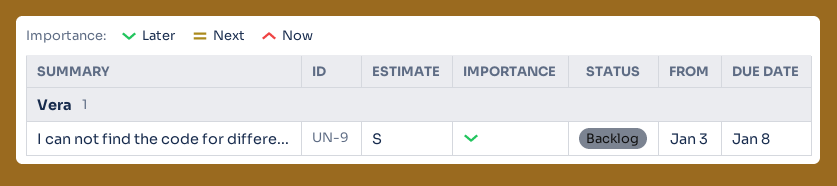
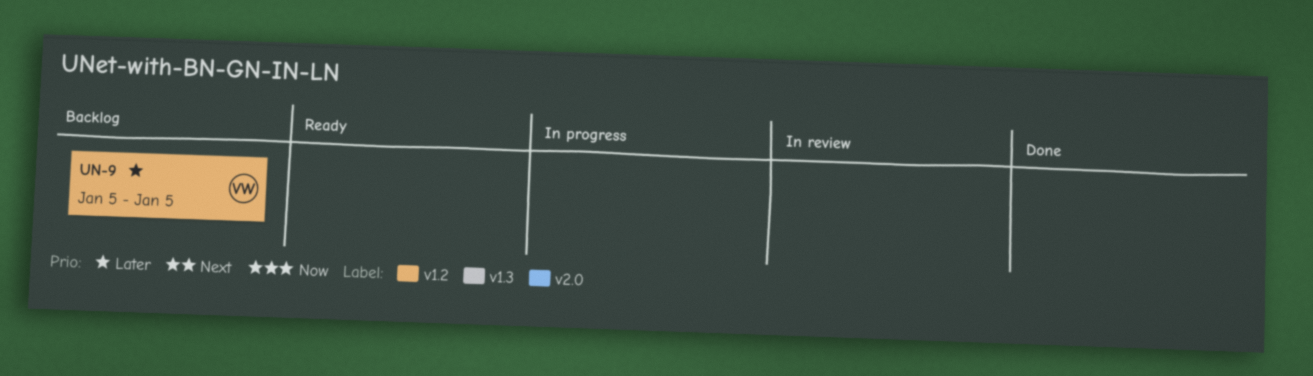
UN-9, start: Jan 3 -> Jan 5
UN-9, due: Jan 8 -> Jan 5

